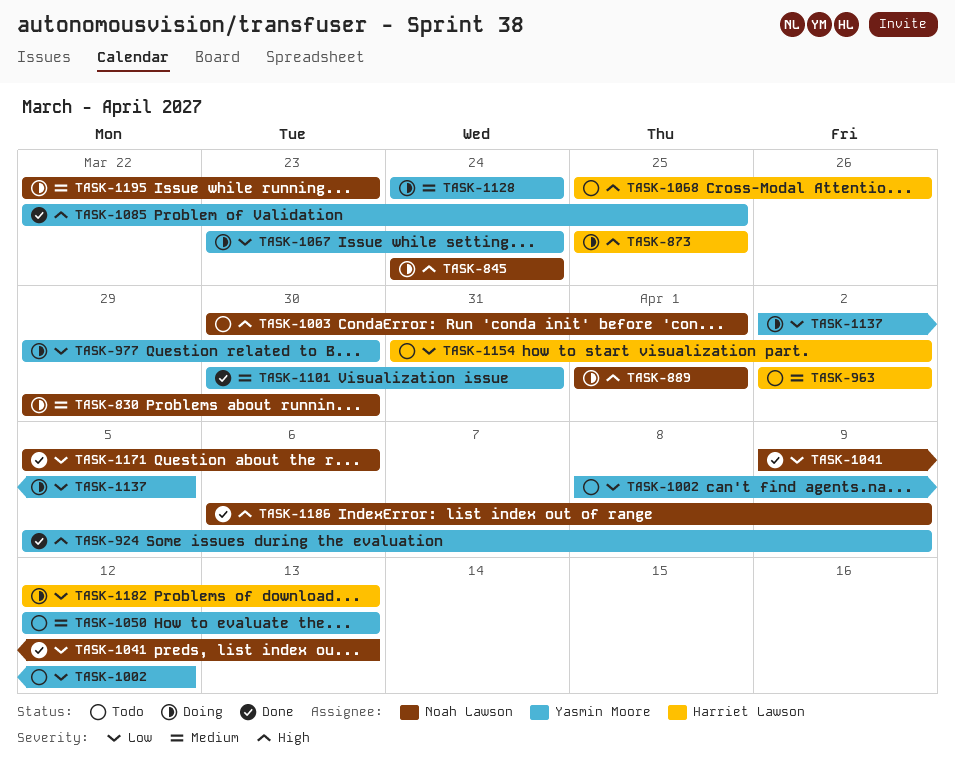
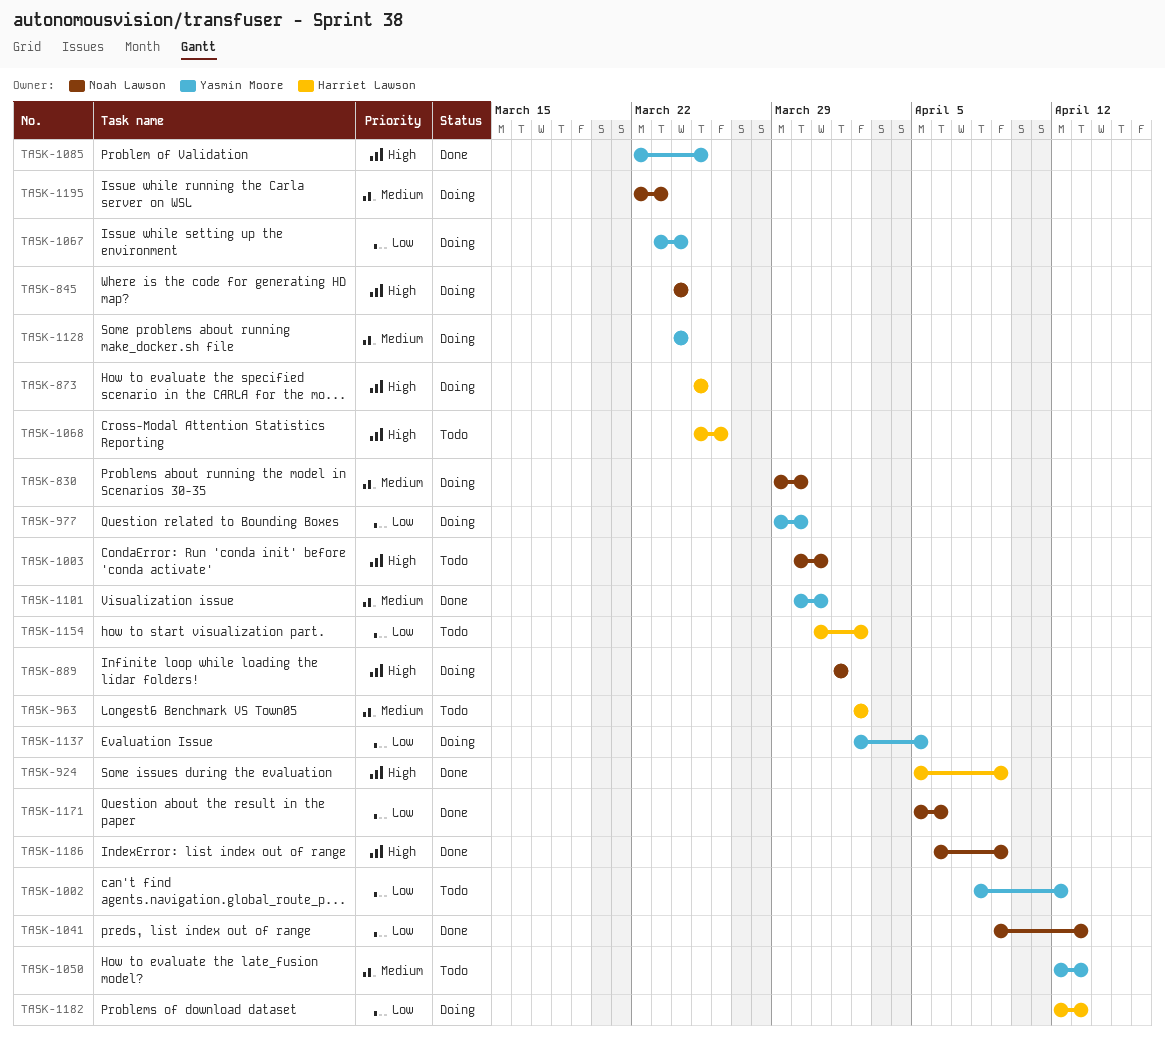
TASK-924, owner: Yasmin Moore -> Harriet Lawson
TASK-1003, due: Apr 1 -> Mar 31

